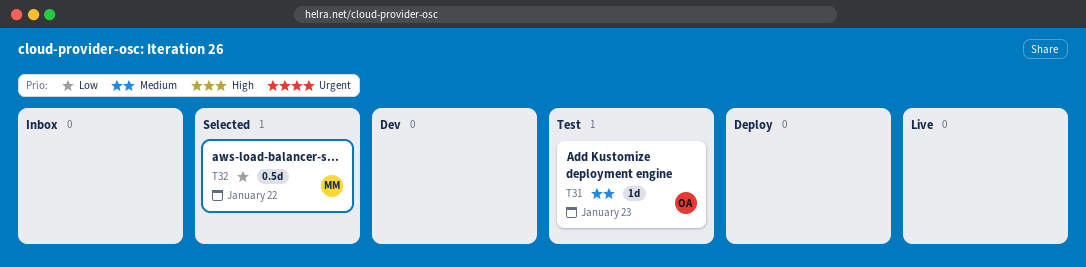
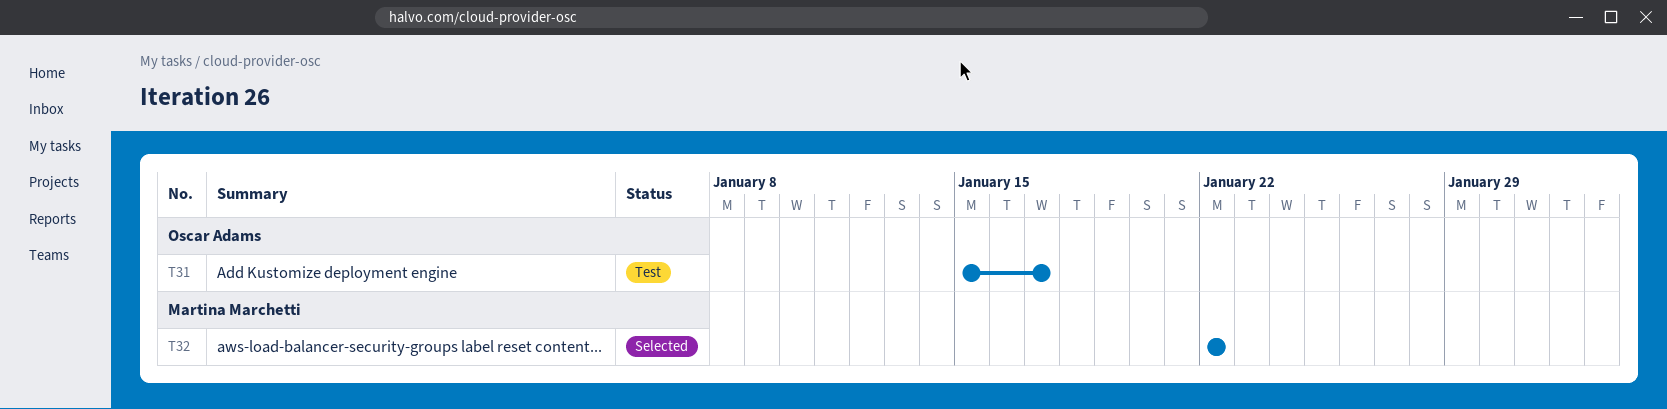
T31, due: Jan 23 -> Jan 17

